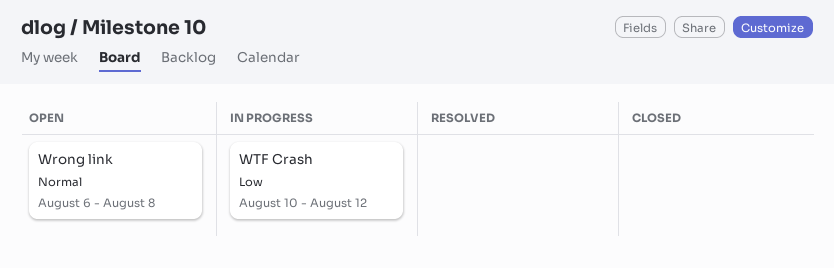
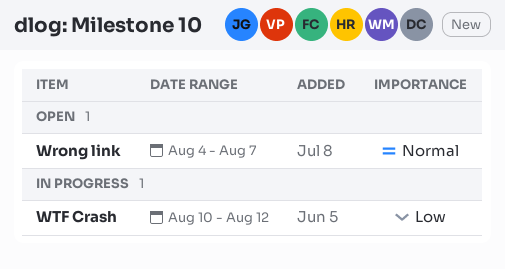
Wrong link, start: Aug 6 -> Aug 4
Wrong link, due: Aug 8 -> Aug 7

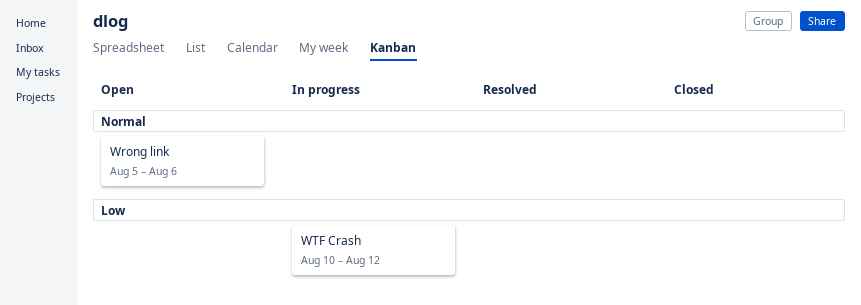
Wrong link, start: Aug 4 -> Aug 5
Wrong link, due: Aug 7 -> Aug 6

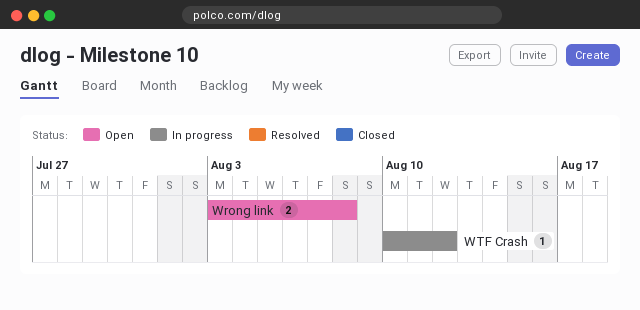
Wrong link, start: Aug 5 -> Aug 3
Wrong link, due: Aug 6 -> Aug 8

